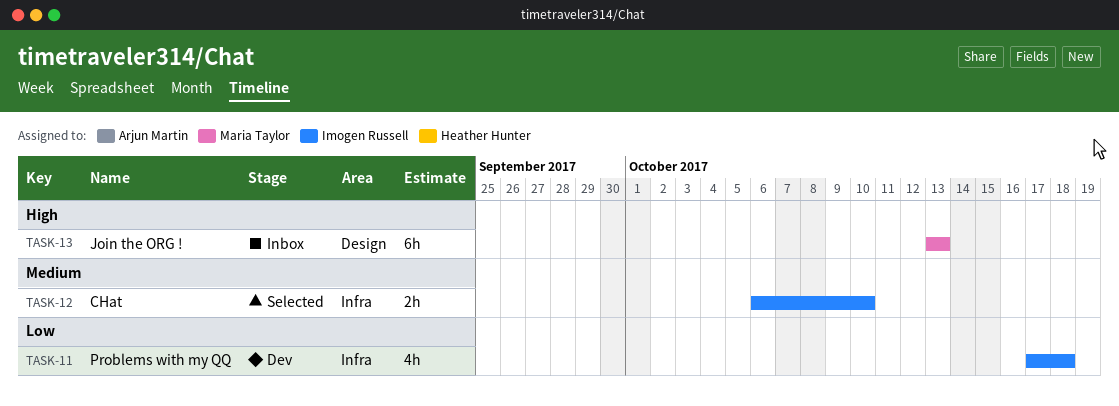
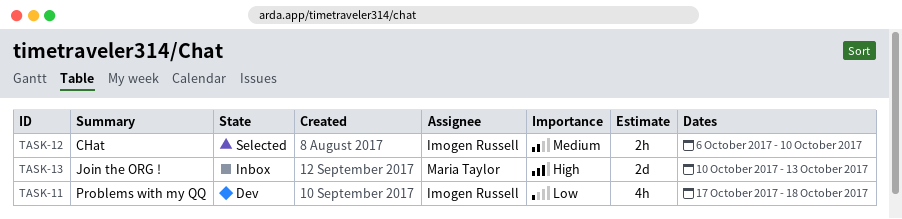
TASK-13, estimate: 6h -> 2d
TASK-13, start: Oct 13 -> Oct 10

